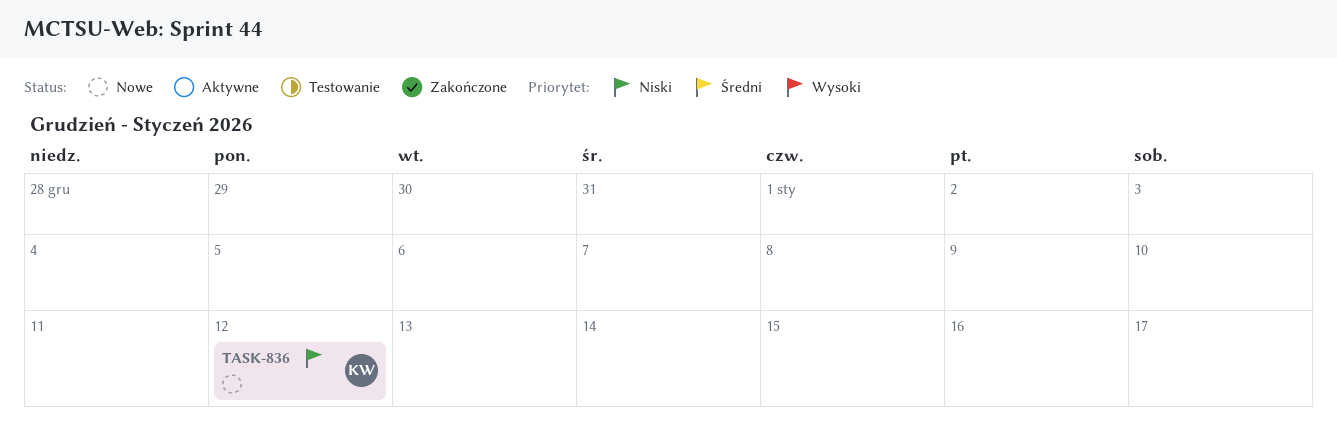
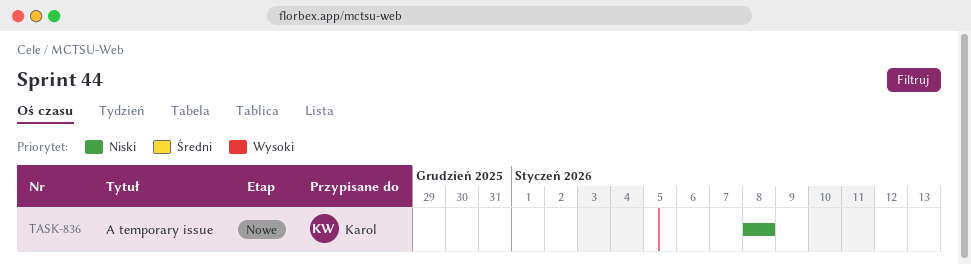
TASK-836, due: Jan 12 -> Jan 8

